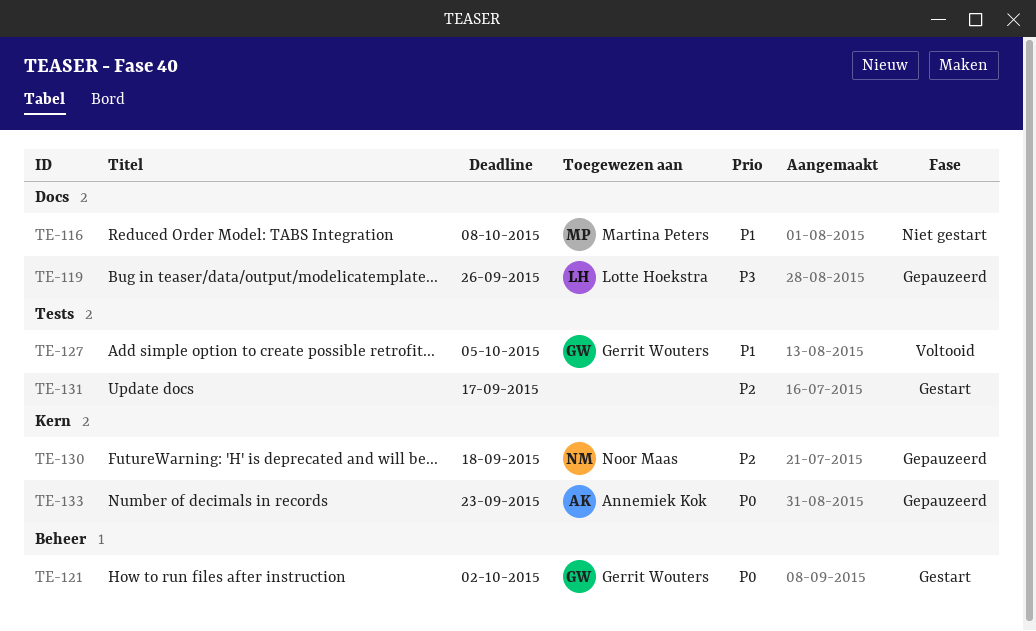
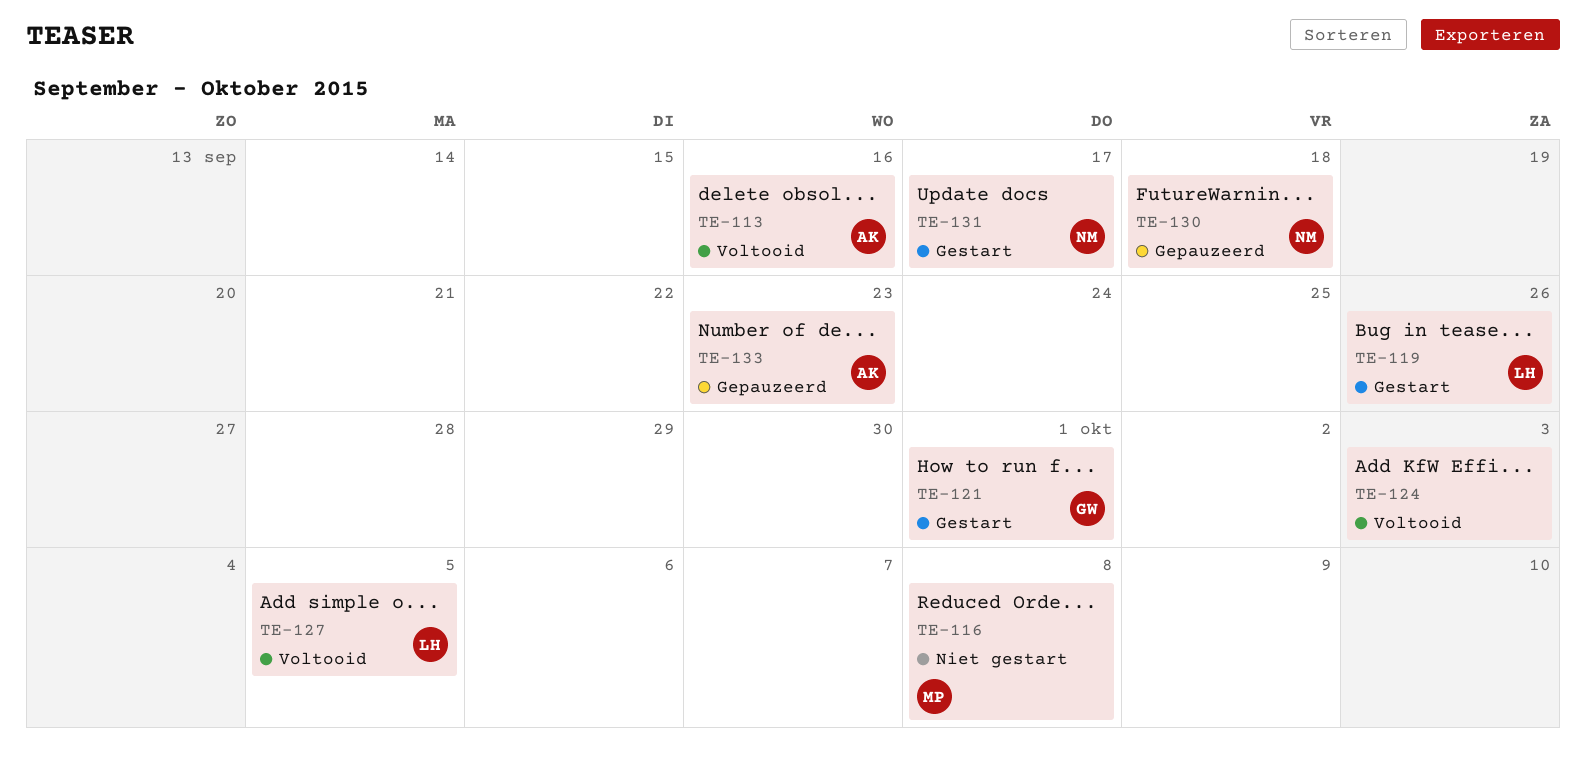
TE-113: none -> present
TE-119, status: Gepauzeerd -> Gestart
TE-121, due: Oct 2 -> Oct 1
TE-124: none -> present
TE-127, owner: Gerrit Wouters -> Lotte Hoekstra
TE-131, owner: none -> Noor Maas

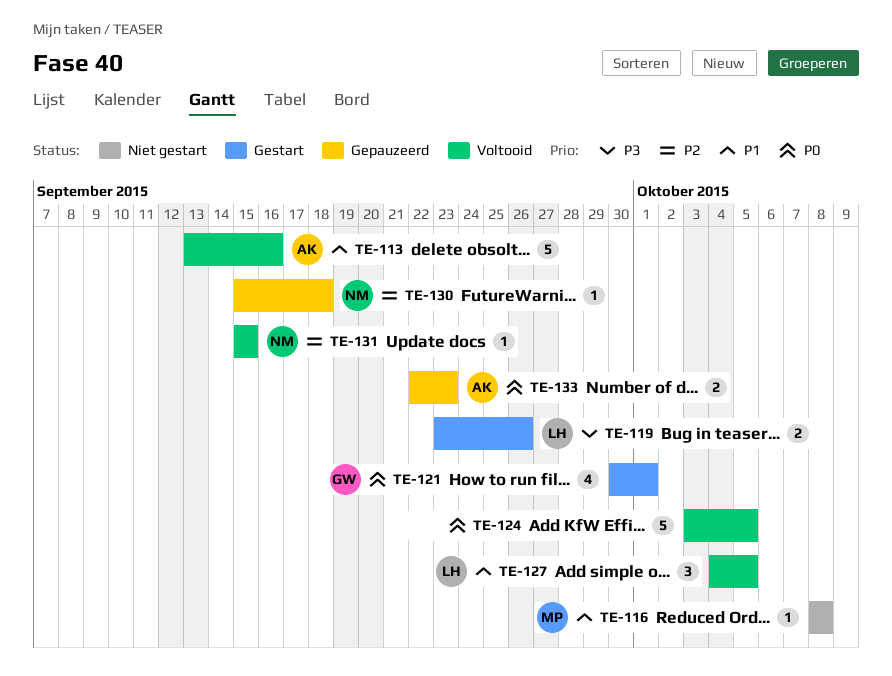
TE-124, due: Oct 3 -> Oct 5
TE-131, status: Gestart -> Voltooid
TE-131, due: Sep 17 -> Sep 15

